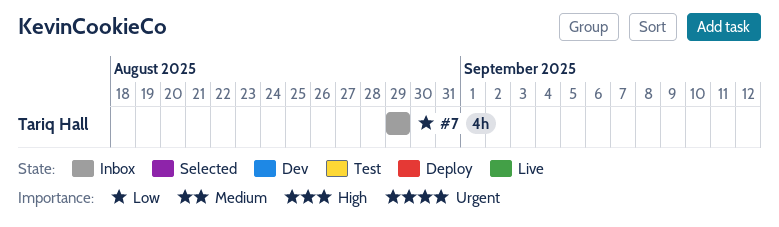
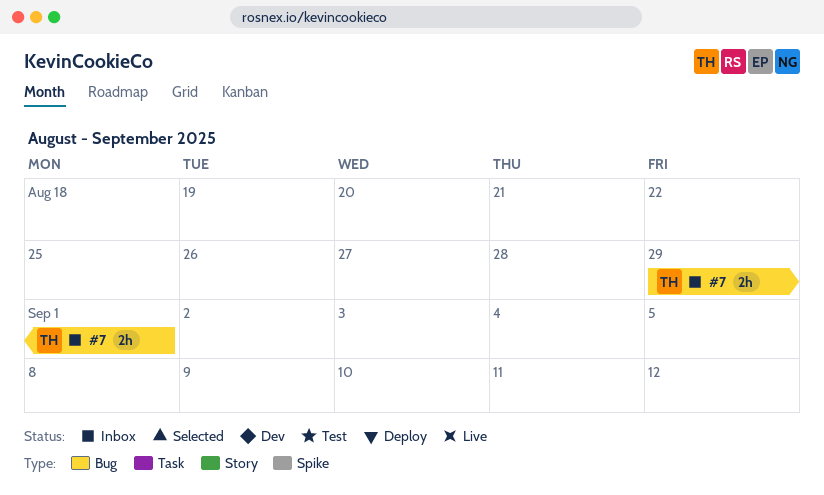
#7, estimate: 4h -> 2h
#7, due: Aug 29 -> Sep 1

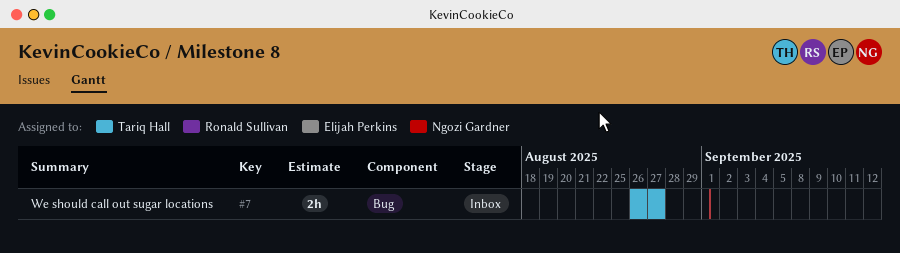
#7, start: Aug 29 -> Aug 26
#7, due: Sep 1 -> Aug 27

